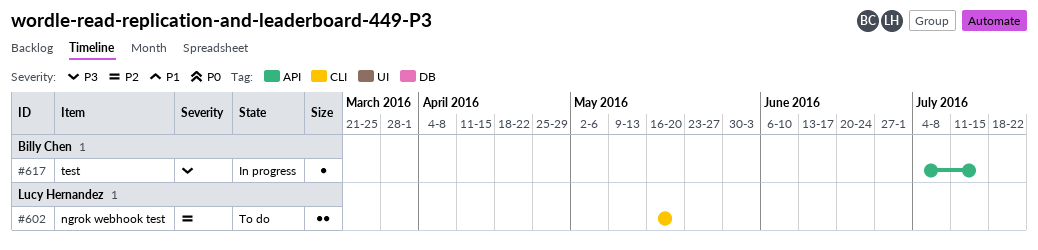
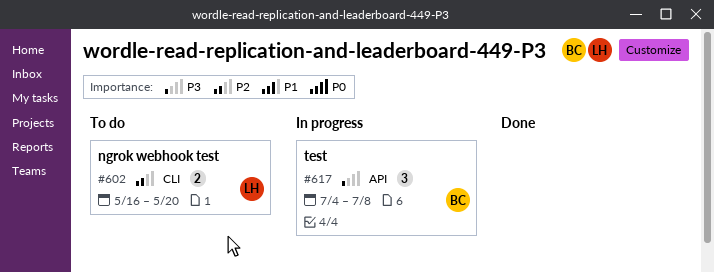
#617, estimate: 1 -> 3
#617, due: Jul 15 -> Jul 8

